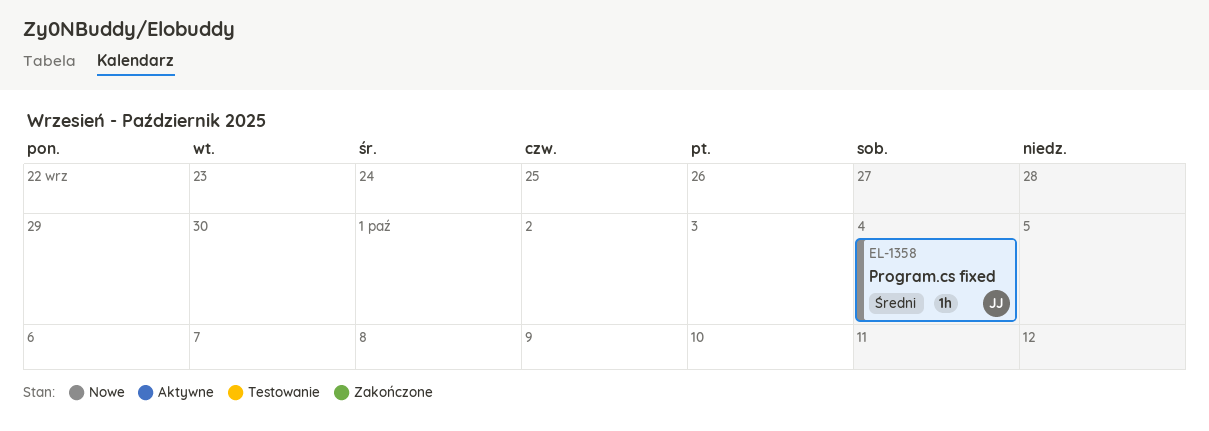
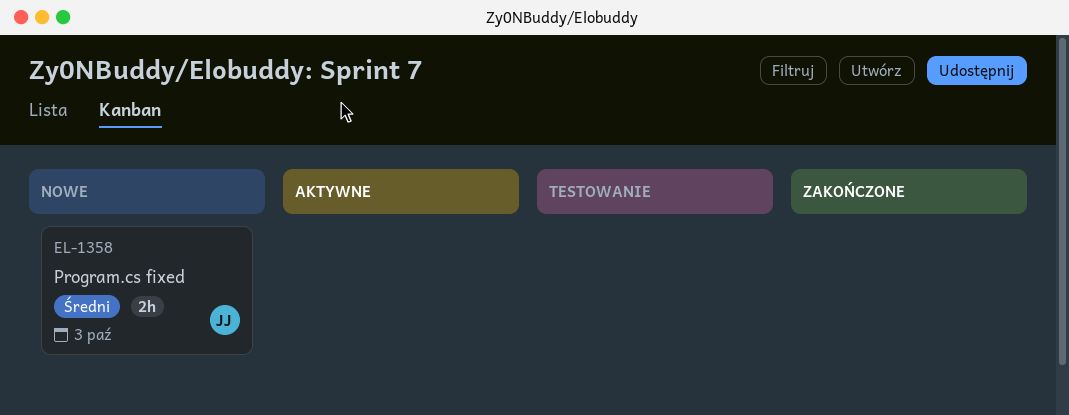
EL-1358, estimate: 1h -> 2h
EL-1358, due: Oct 4 -> Oct 3

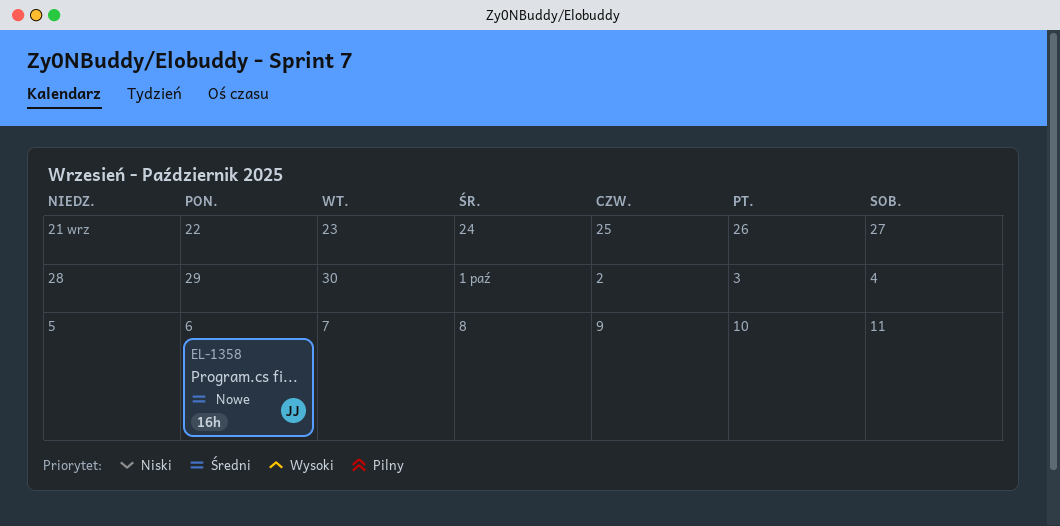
EL-1358, estimate: 2h -> 16h
EL-1358, due: Oct 3 -> Oct 6

